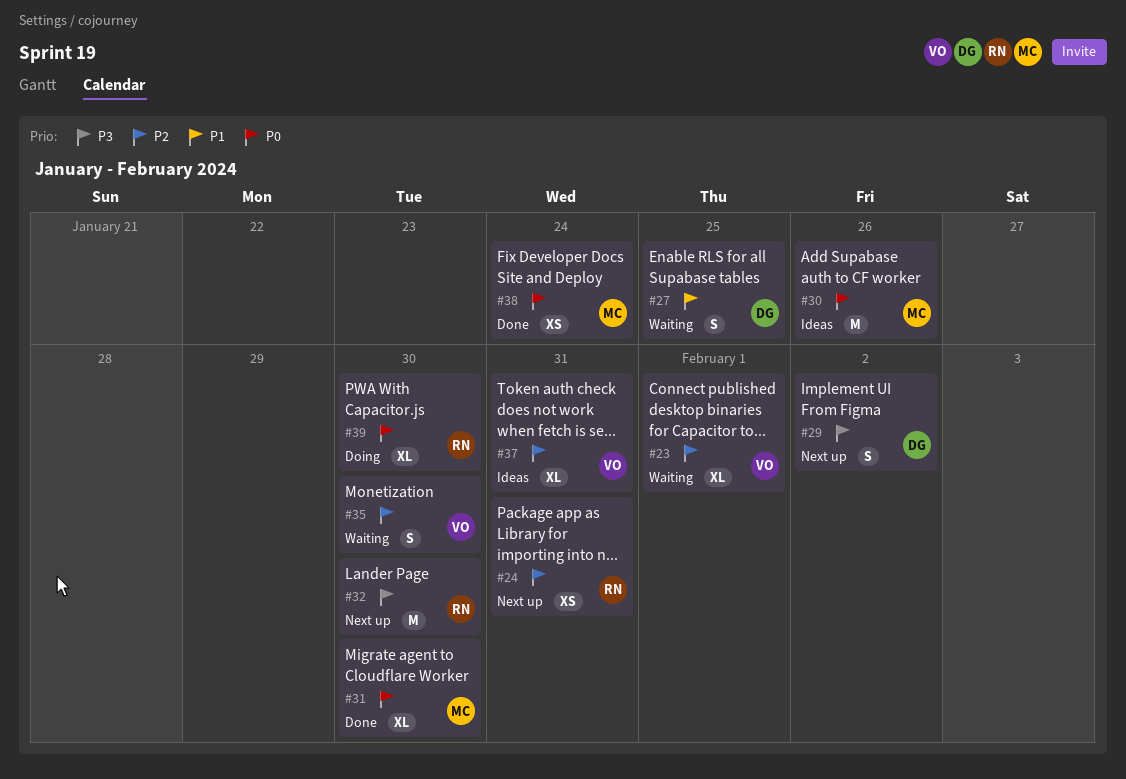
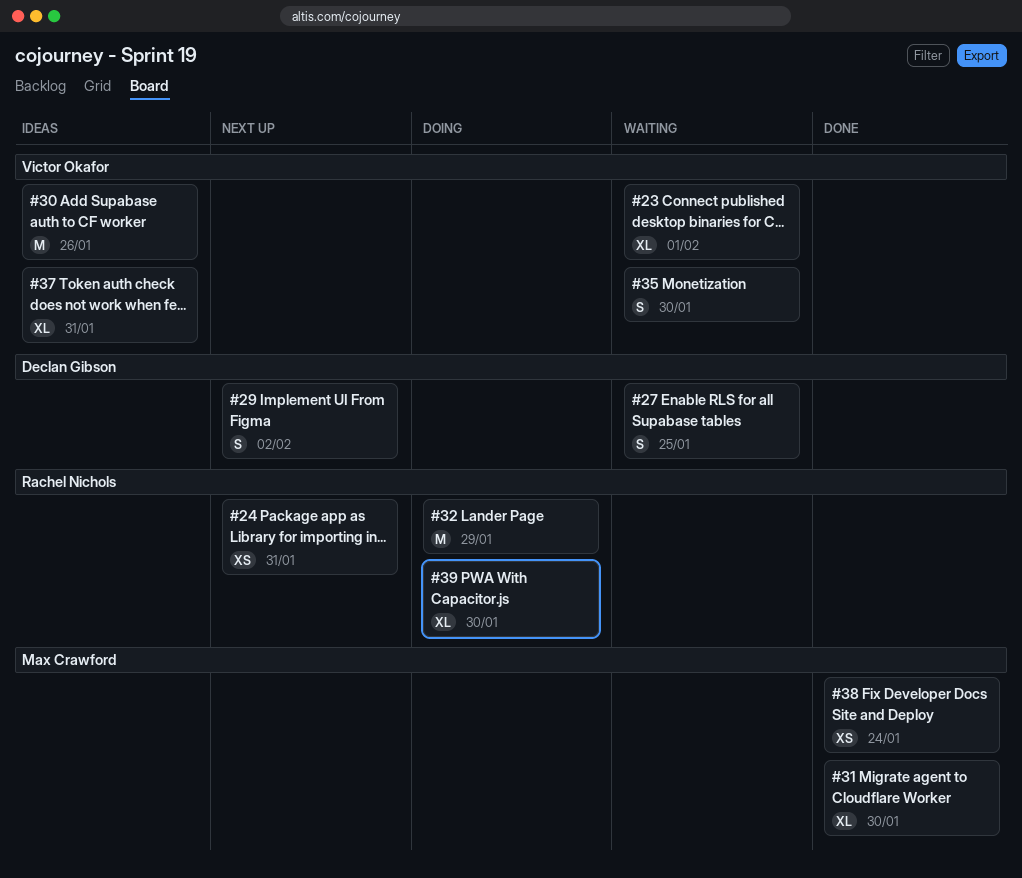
#30, owner: Max Crawford -> Victor Okafor
#32, status: Next up -> Doing
#32, due: Jan 30 -> Jan 29

